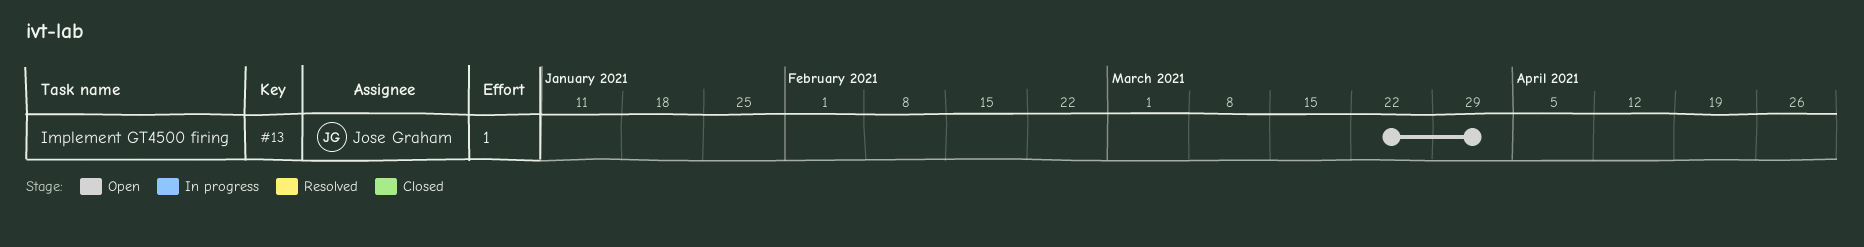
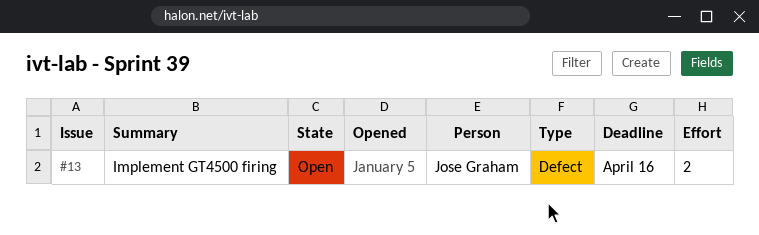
#13, estimate: 1 -> 2
#13, due: Apr 2 -> Apr 16

